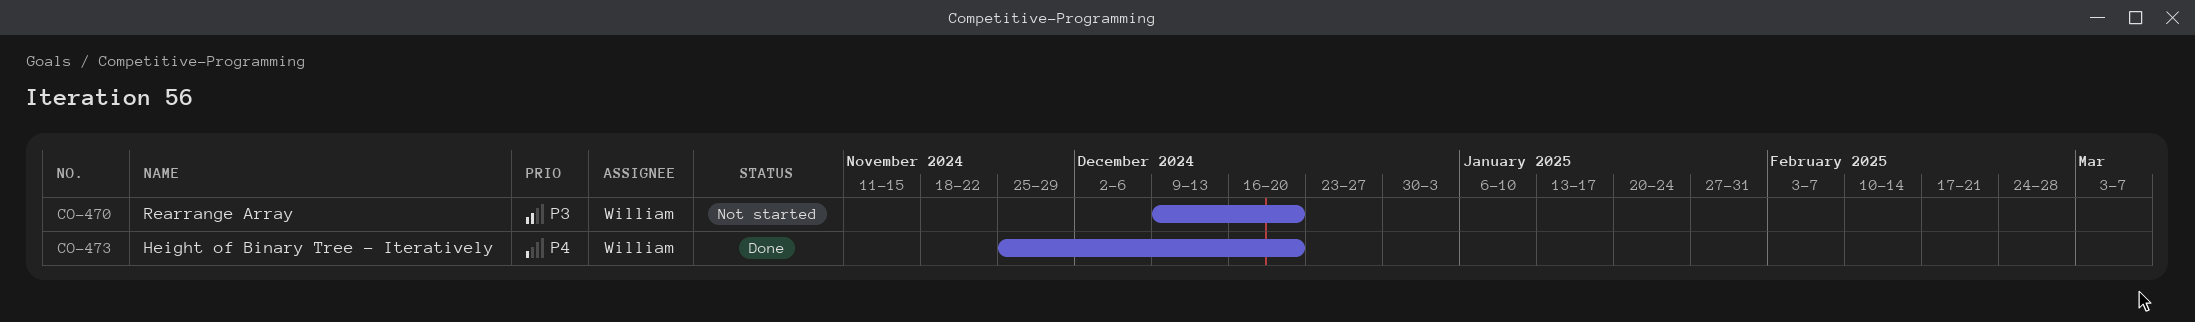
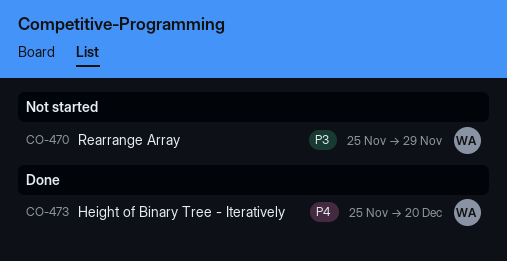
CO-470, start: Dec 9 -> Nov 25
CO-470, due: Dec 20 -> Nov 29

